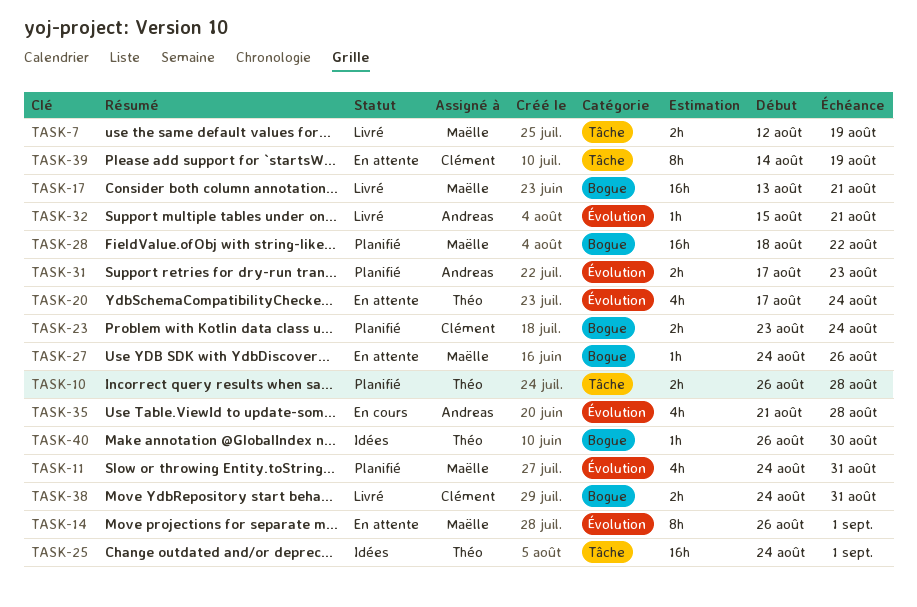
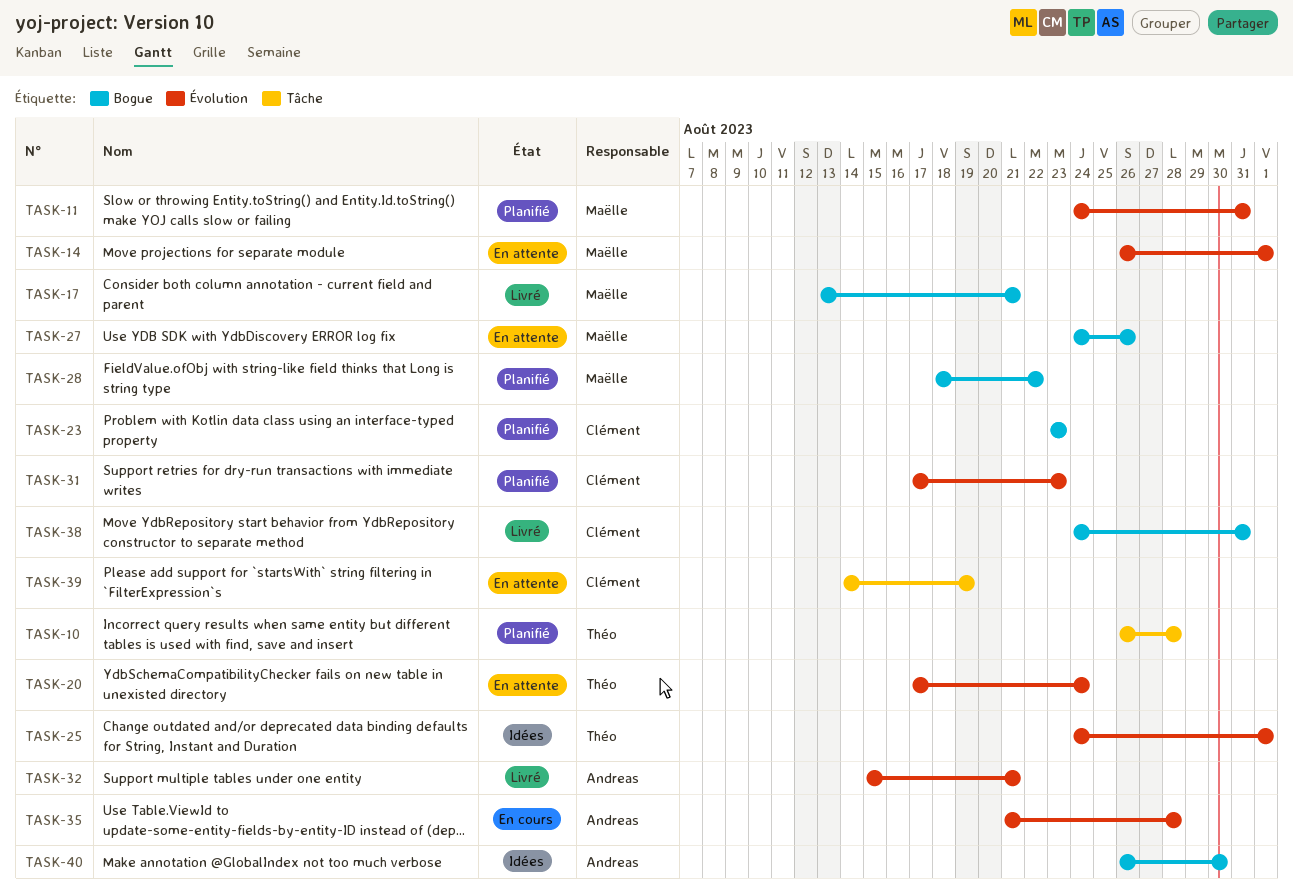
TASK-7: present -> none
TASK-23, due: Aug 24 -> Aug 23
TASK-25, label: Tâche -> Évolution
TASK-31, owner: Andreas -> Clément
TASK-40, owner: Théo -> Andreas

